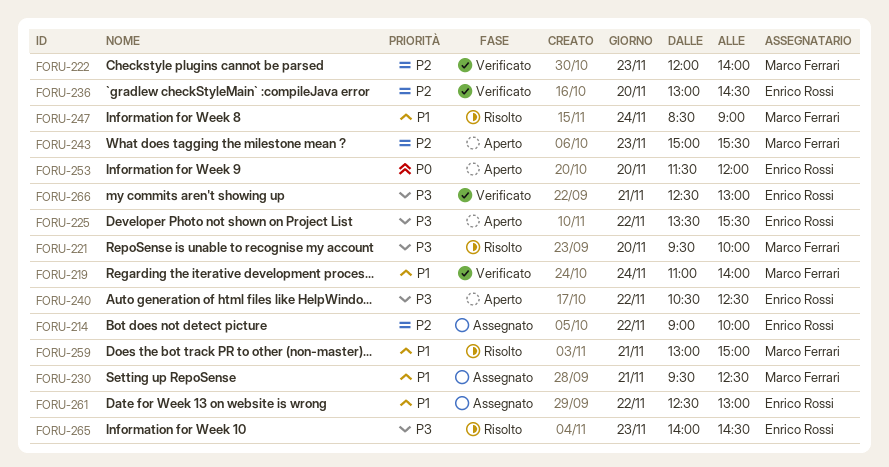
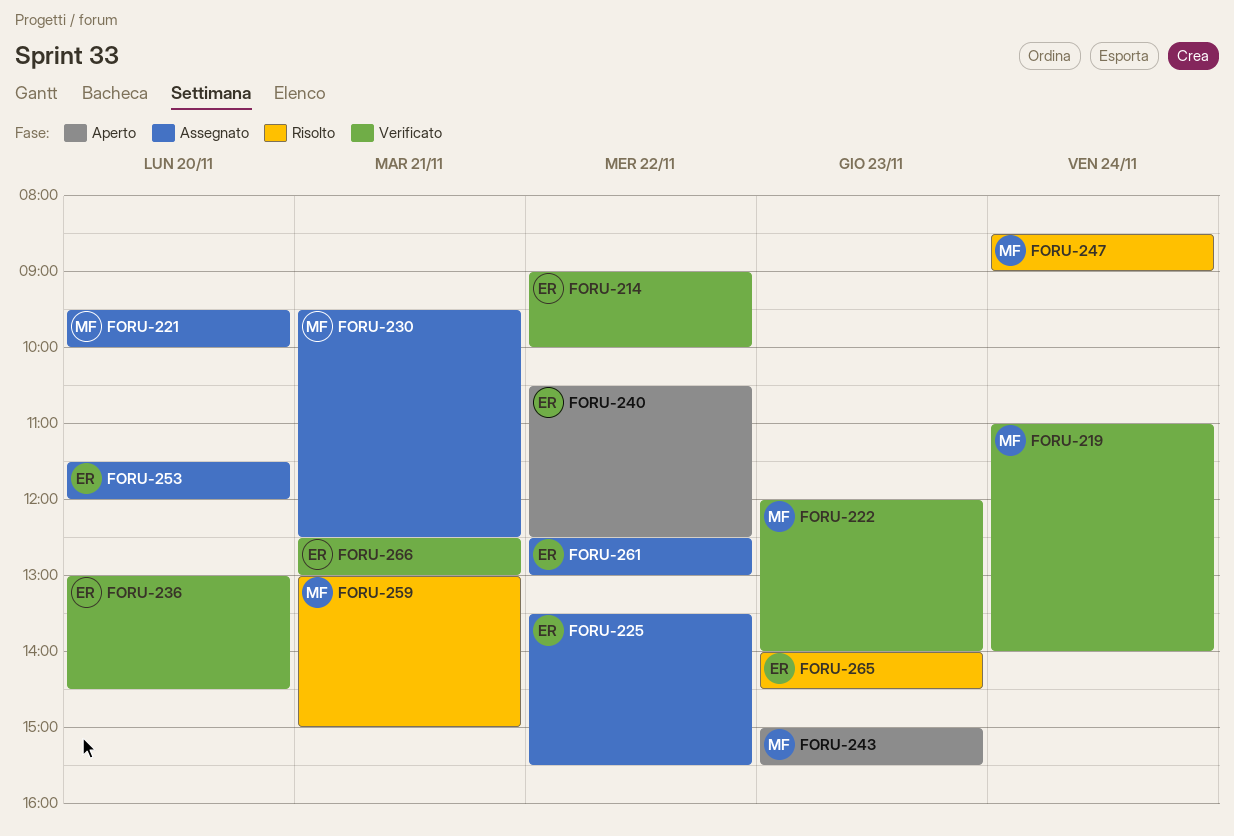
FORU-214, status: Assegnato -> Verificato
FORU-221, status: Risolto -> Assegnato
FORU-225, status: Aperto -> Assegnato
FORU-253, status: Aperto -> Assegnato

